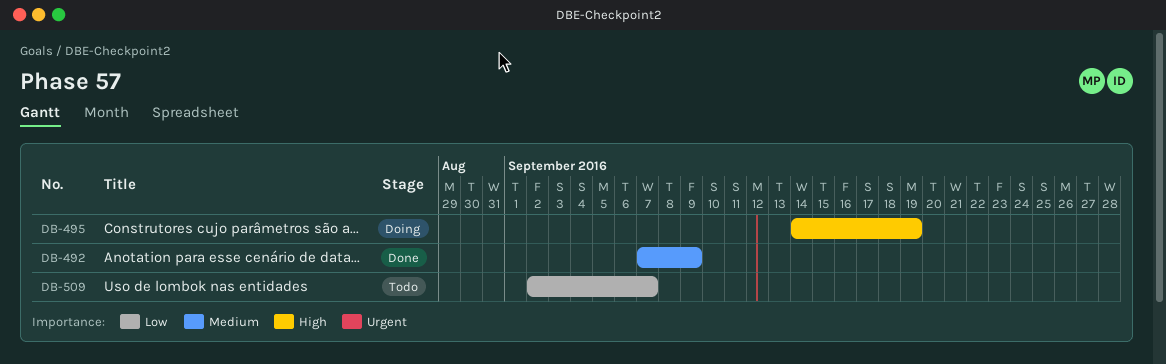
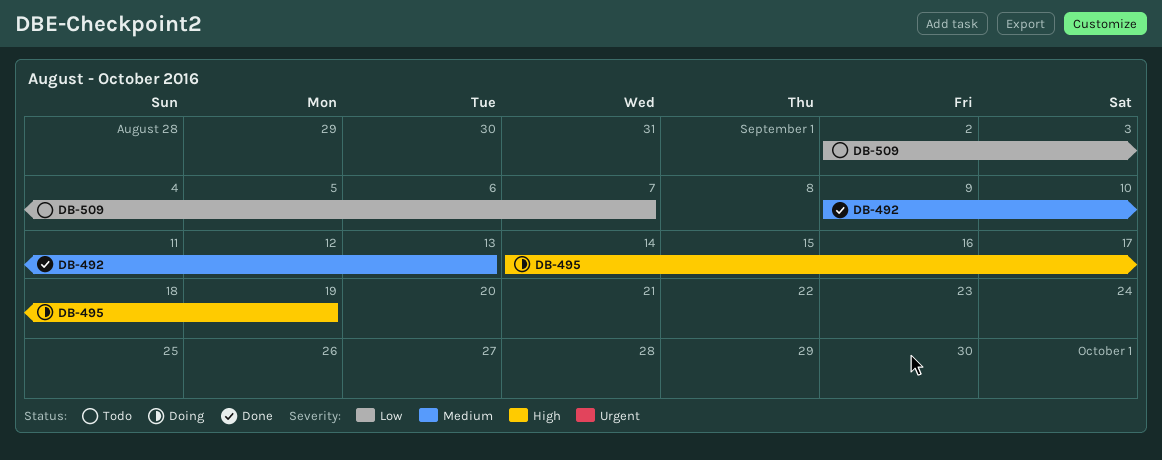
DB-492, start: Sep 7 -> Sep 9
DB-492, due: Sep 9 -> Sep 13

